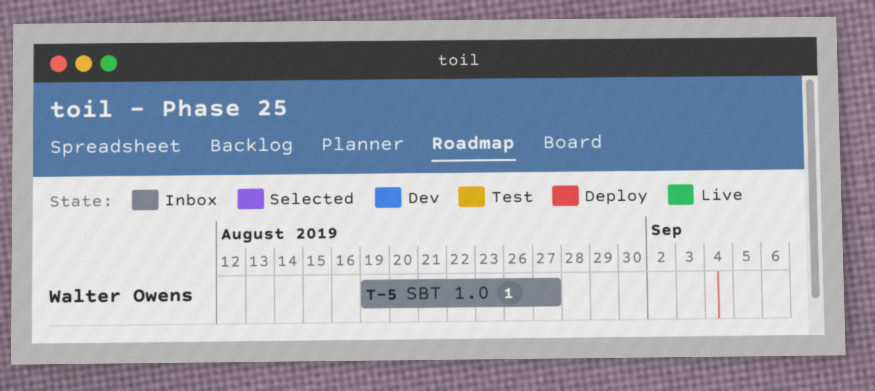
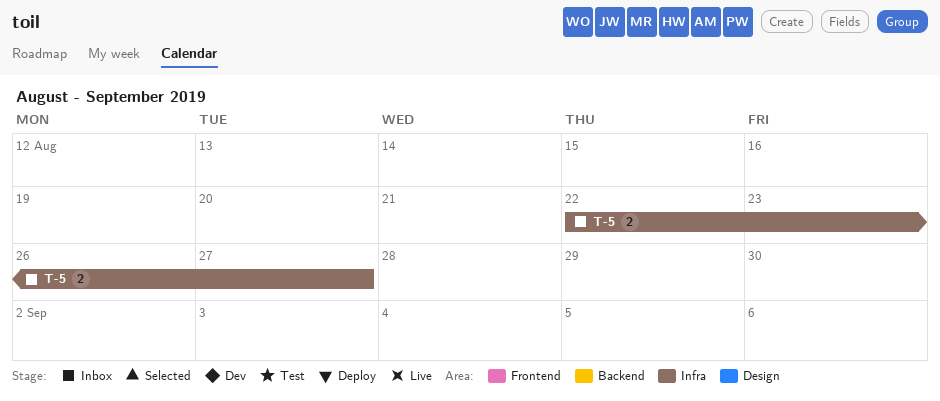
T-5, estimate: 1 -> 2
T-5, start: Aug 19 -> Aug 22

